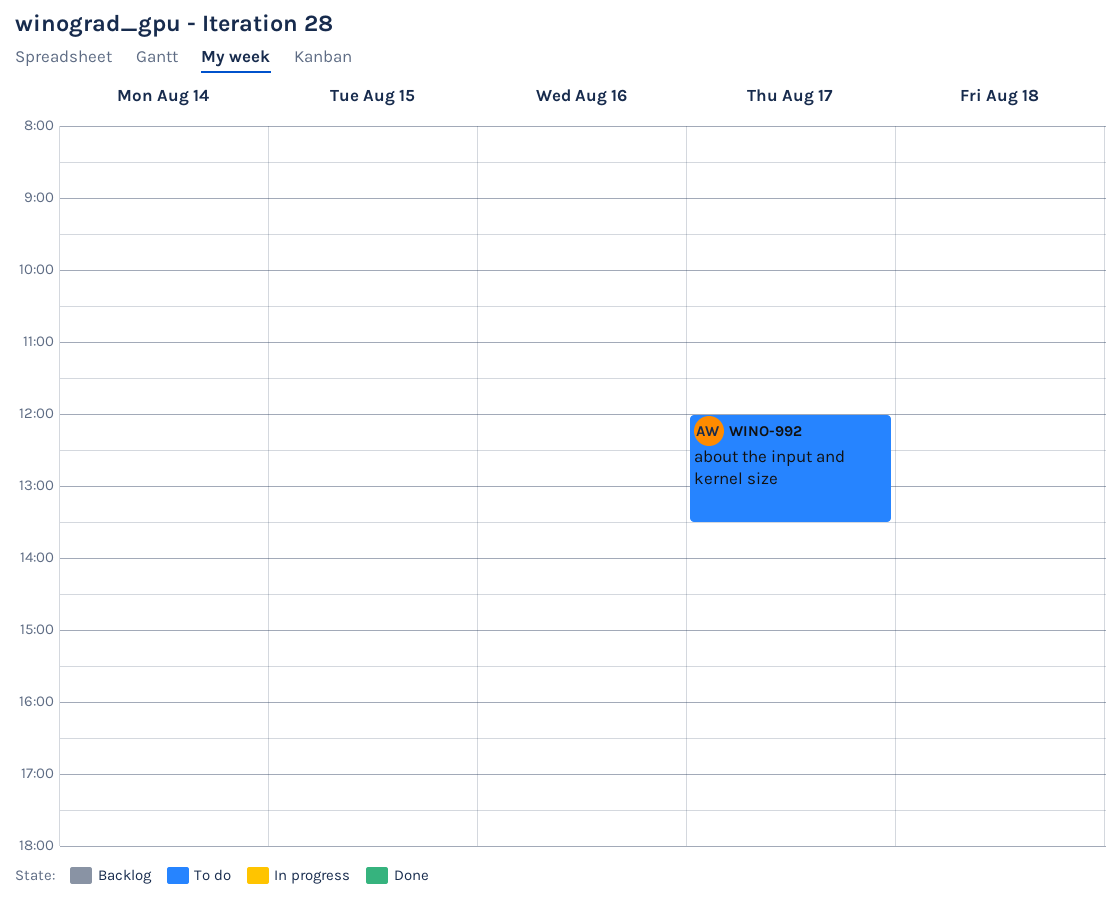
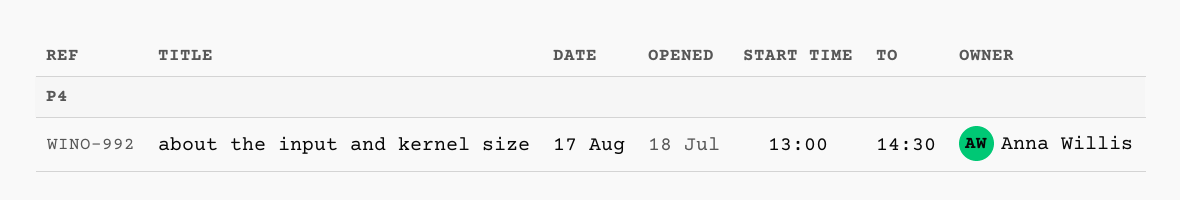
WINO-992, begins: 12:00 -> 13:00
WINO-992, ends: 13:30 -> 14:30

